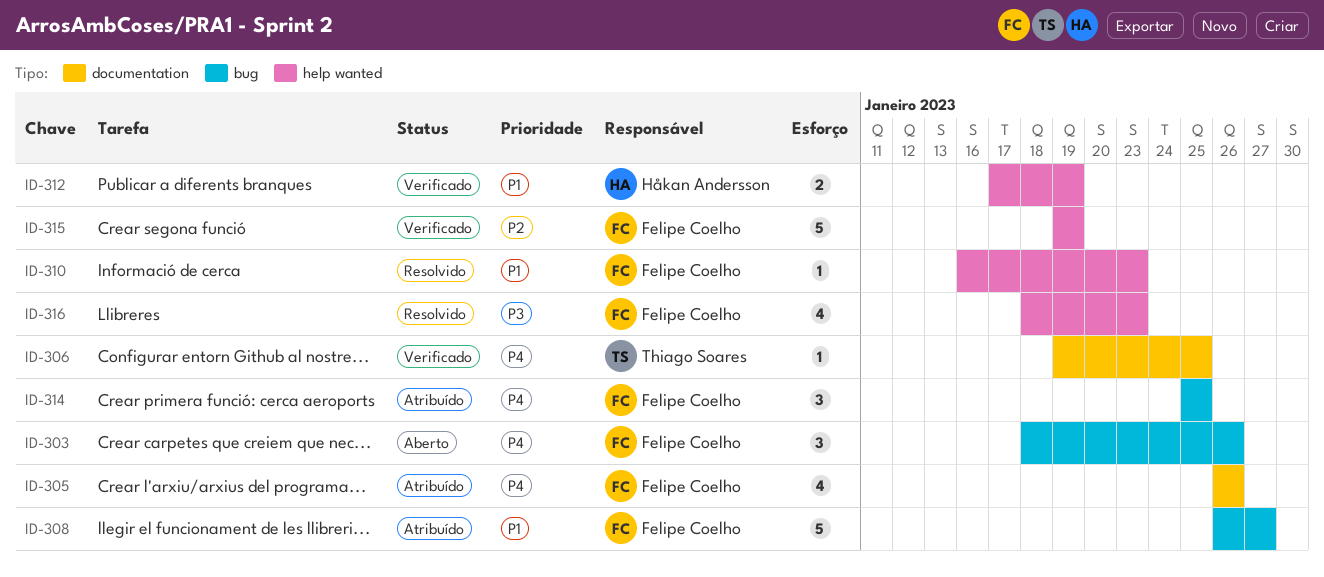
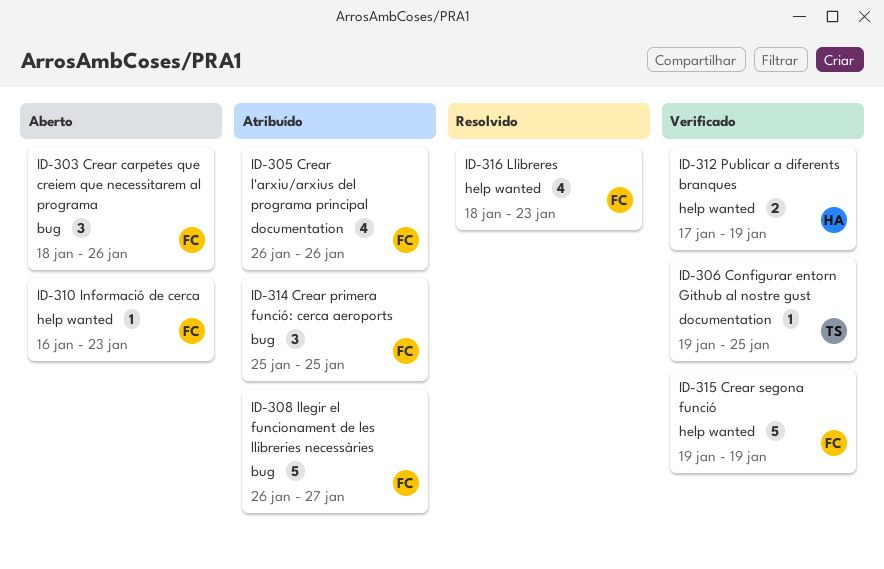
ID-310, status: Resolvido -> Aberto

